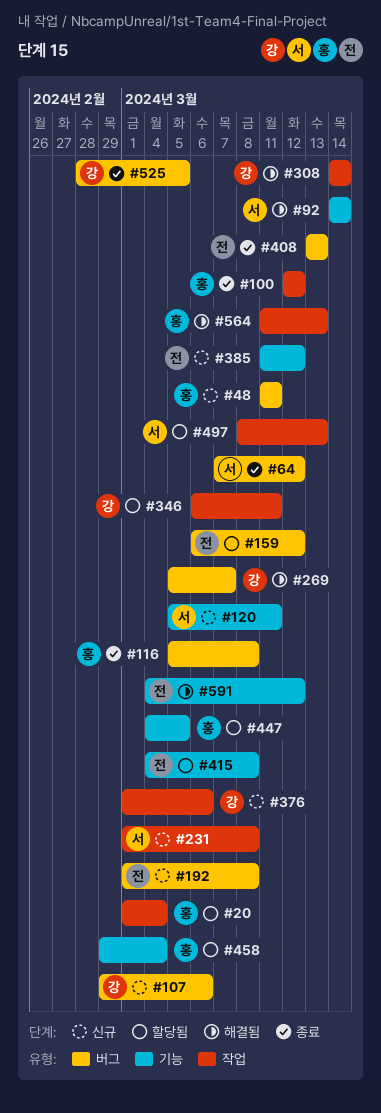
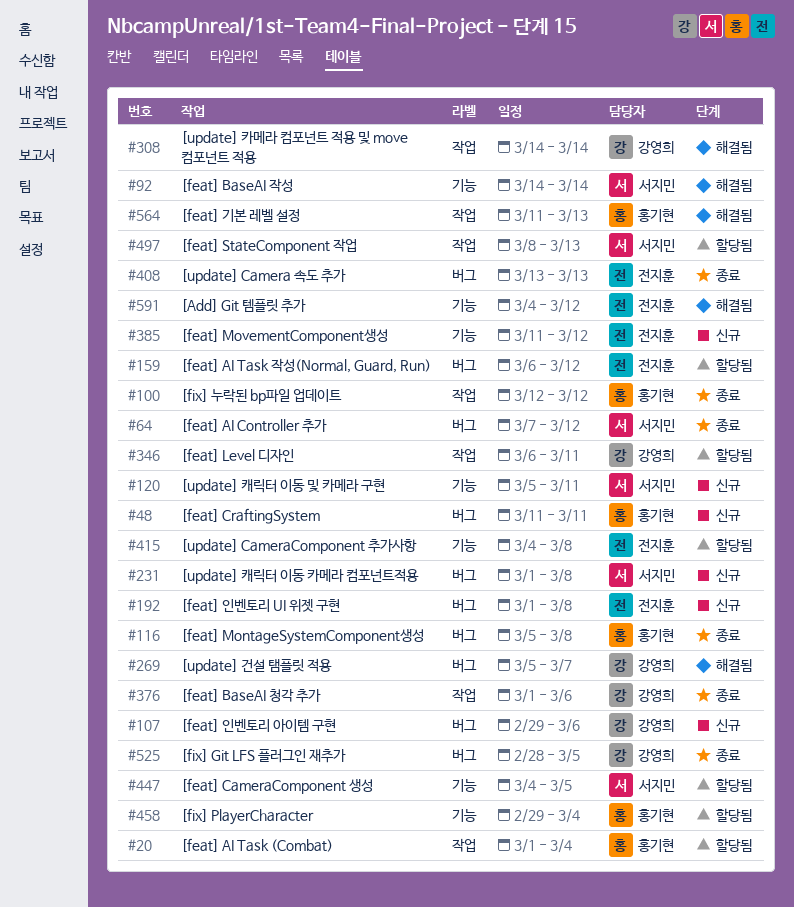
#231, label: 작업 -> 버그
#376, status: 신규 -> 종료
#447, owner: 홍기현 -> 서지민

